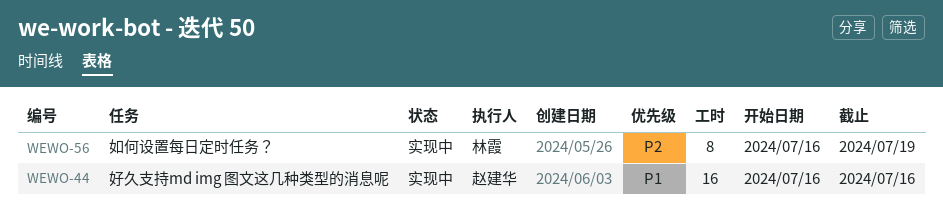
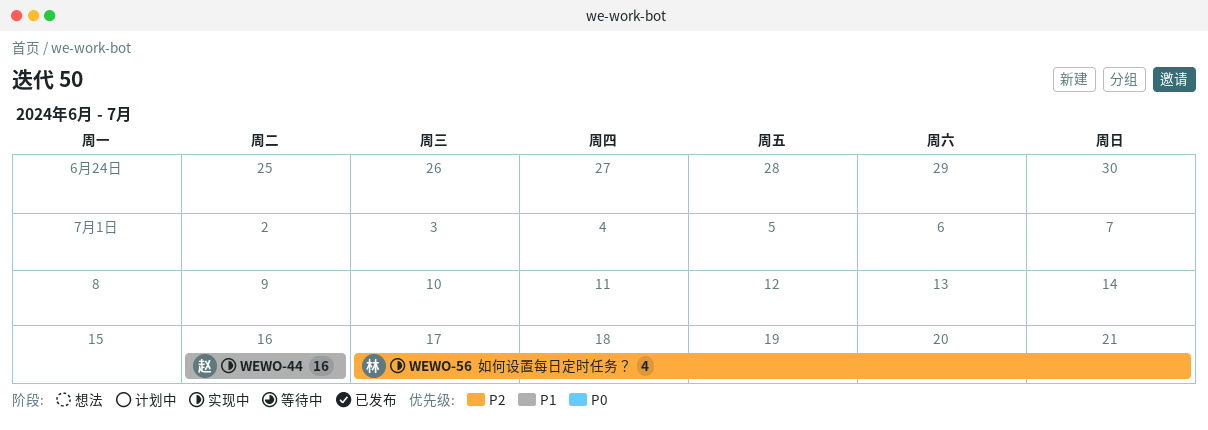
WEWO-56, estimate: 8 -> 4
WEWO-56, start: Jul 16 -> Jul 17
WEWO-56, due: Jul 19 -> Jul 21

